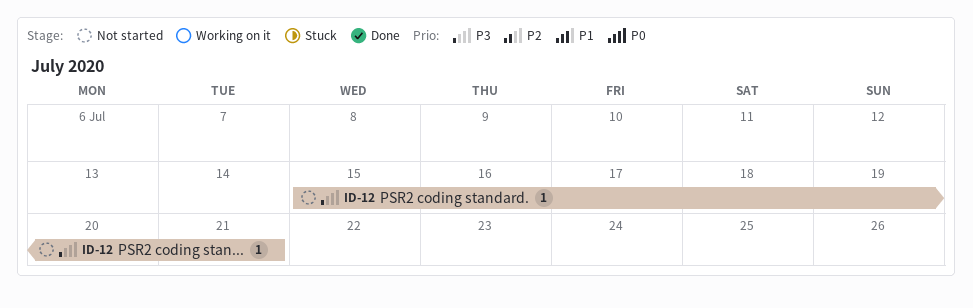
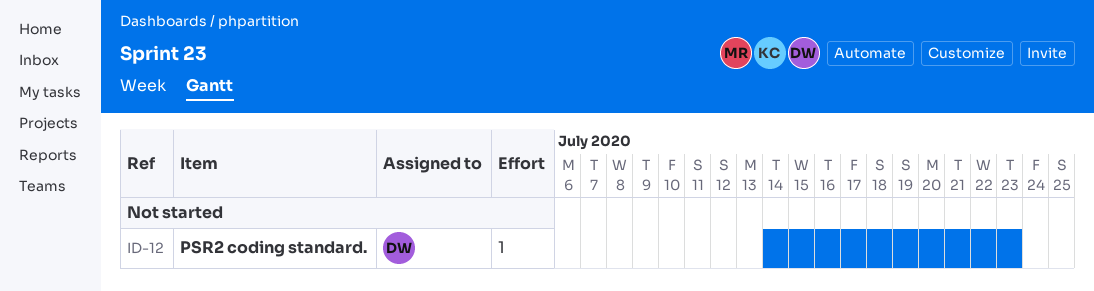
ID-12, start: Jul 15 -> Jul 14
ID-12, due: Jul 21 -> Jul 23

